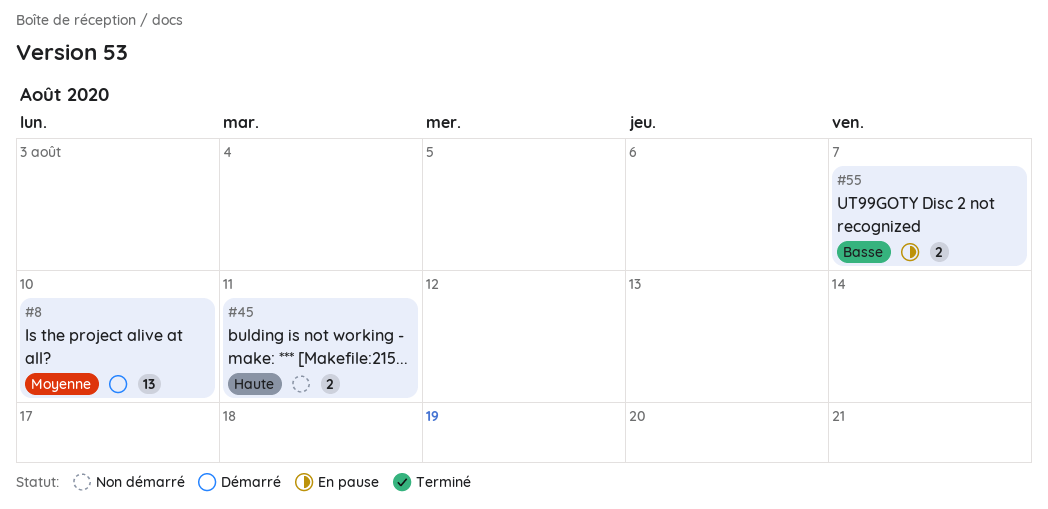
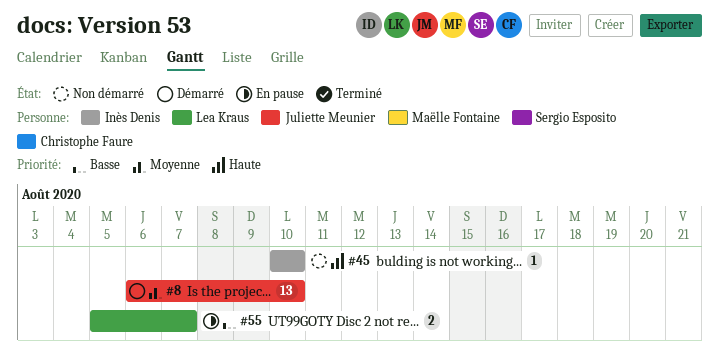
#45, estimate: 2 -> 1
#45, due: Aug 11 -> Aug 10

